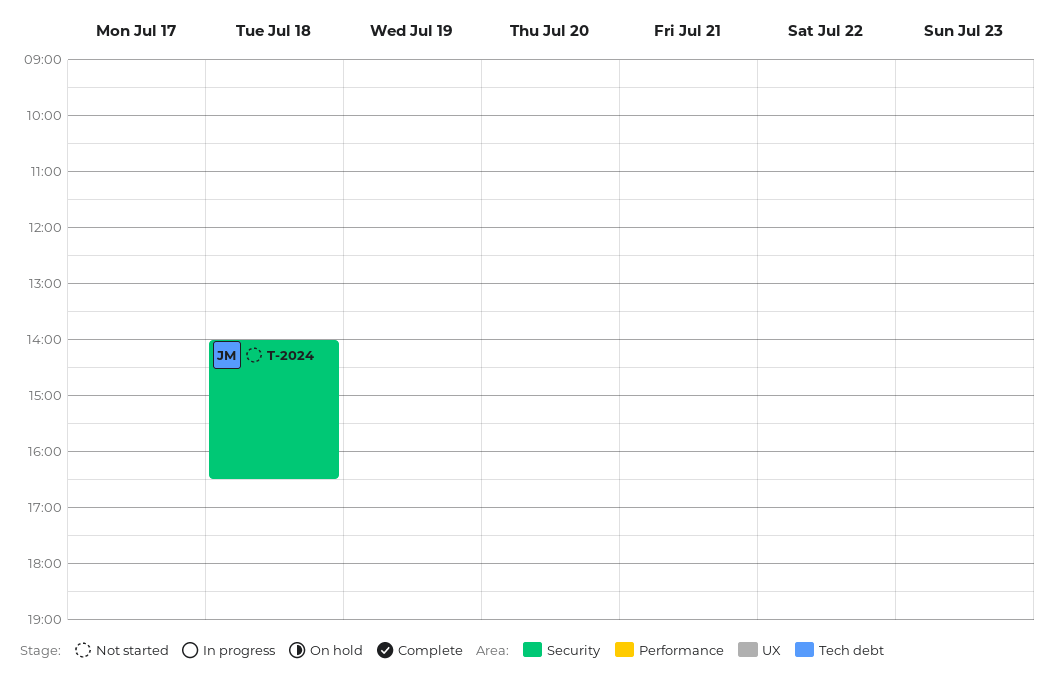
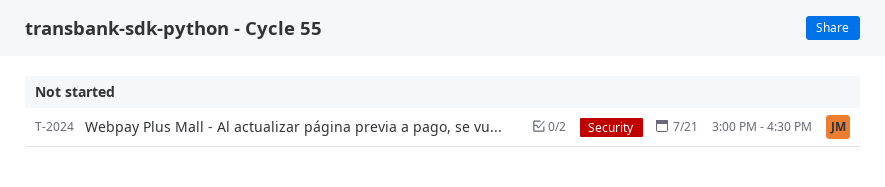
T-2024, day: Jul 18 -> Jul 21
T-2024, begins: 14:00 -> 15:00

